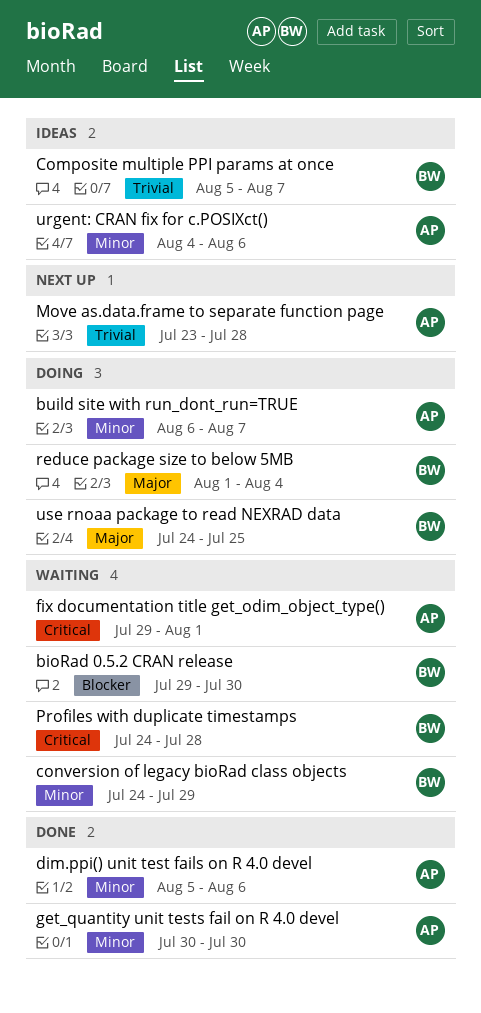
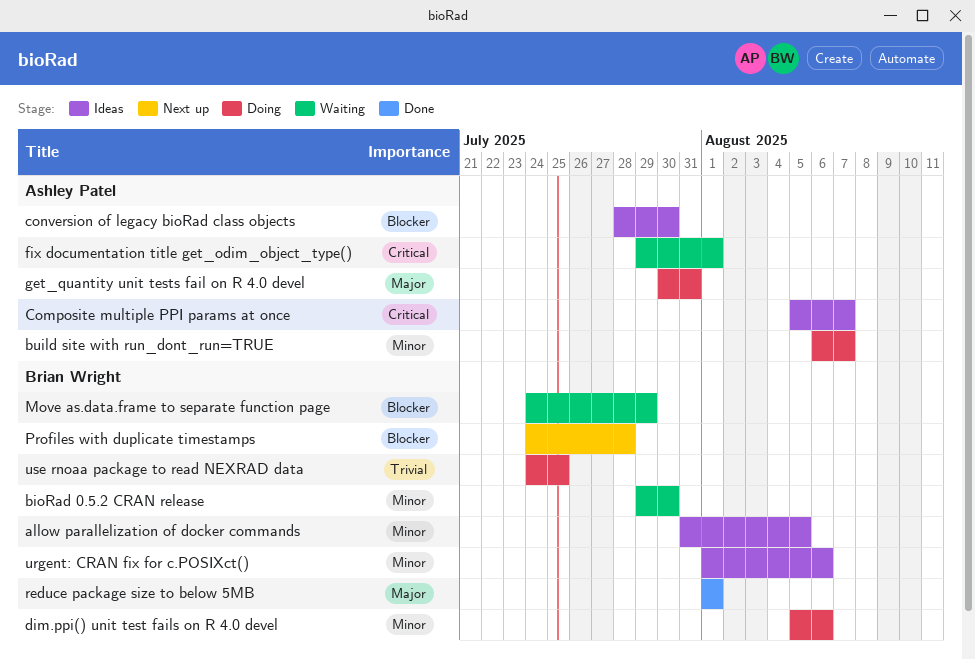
allow parallelization of docker commands: none -> present
bioRad 0.5.2 CRAN release, priority: Blocker -> Minor
Composite multiple PPI params at once, owner: Brian Wright -> Ashley Patel
Composite multiple PPI params at once, priority: Trivial -> Critical
conversion of legacy bioRad class objects, status: Waiting -> Ideas
conversion of legacy bioRad class objects, owner: Brian Wright -> Ashley Patel
conversion of legacy bioRad class objects, priority: Minor -> Blocker
conversion of legacy bioRad class objects, start: Jul 24 -> Jul 28
conversion of legacy bioRad class objects, due: Jul 29 -> Jul 30
dim.ppi() unit test fails on R 4.0 devel, status: Done -> Doing
dim.ppi() unit test fails on R 4.0 devel, owner: Ashley Patel -> Brian Wright
get_quantity unit tests fail on R 4.0 devel, status: Done -> Doing
get_quantity unit tests fail on R 4.0 devel, priority: Minor -> Major
get_quantity unit tests fail on R 4.0 devel, due: Jul 30 -> Jul 31
Move as.data.frame to separate function page, status: Next up -> Waiting
Move as.data.frame to separate function page, owner: Ashley Patel -> Brian Wright
Move as.data.frame to separate function page, priority: Trivial -> Blocker
Move as.data.frame to separate function page, start: Jul 23 -> Jul 24
Move as.data.frame to separate function page, due: Jul 28 -> Jul 29
Profiles with duplicate timestamps, status: Waiting -> Next up
Profiles with duplicate timestamps, priority: Critical -> Blocker
reduce package size to below 5MB, status: Doing -> Done
reduce package size to below 5MB, due: Aug 4 -> Aug 1
urgent: CRAN fix for c.POSIXct(), owner: Ashley Patel -> Brian Wright
urgent: CRAN fix for c.POSIXct(), start: Aug 4 -> Aug 1
use rnoaa package to read NEXRAD data, priority: Major -> Trivial

